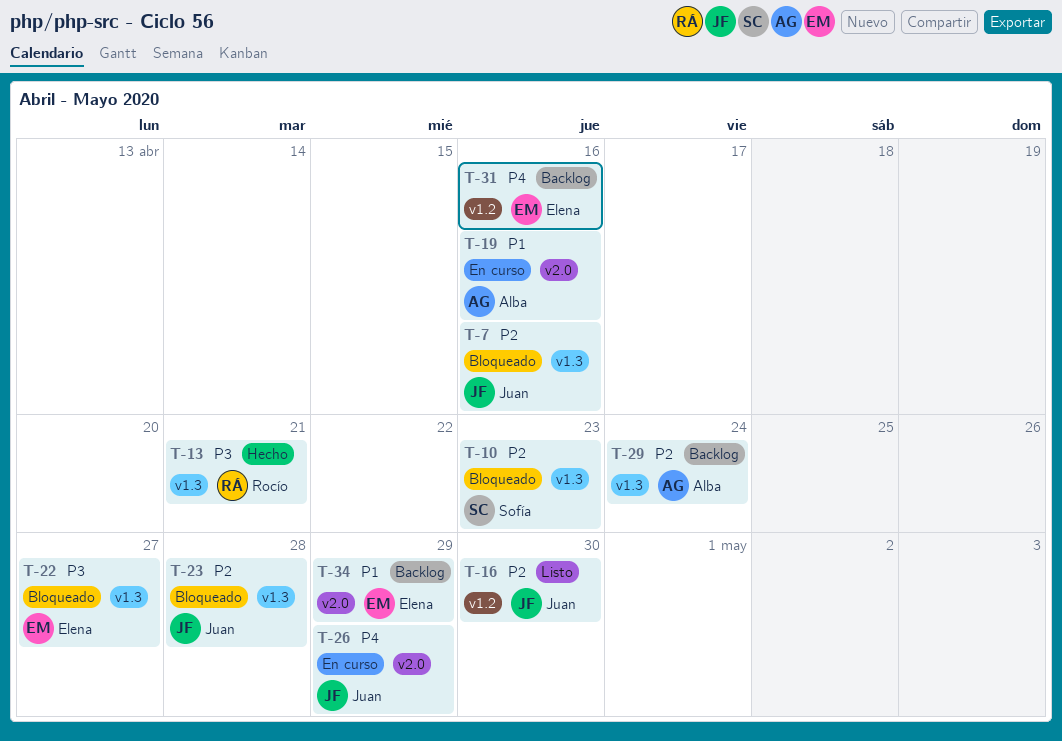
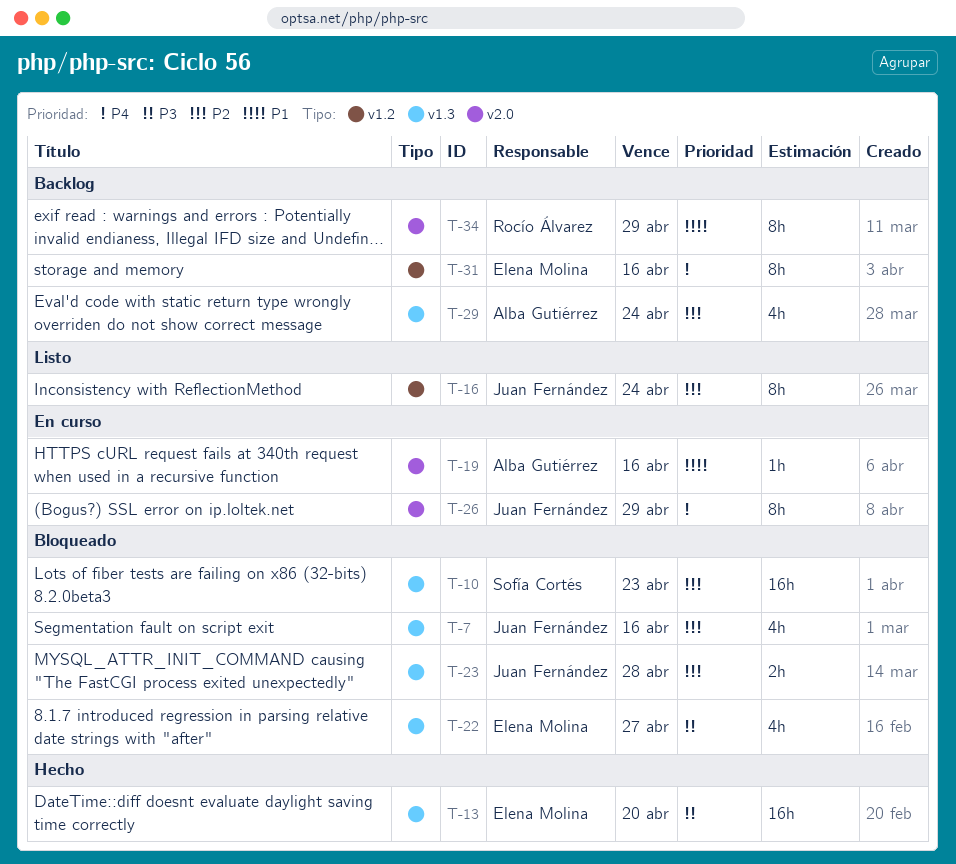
T-13, owner: Rocío Álvarez -> Elena Molina
T-13, due: Apr 21 -> Apr 20
T-16, due: Apr 30 -> Apr 24
T-34, owner: Elena Molina -> Rocío Álvarez

